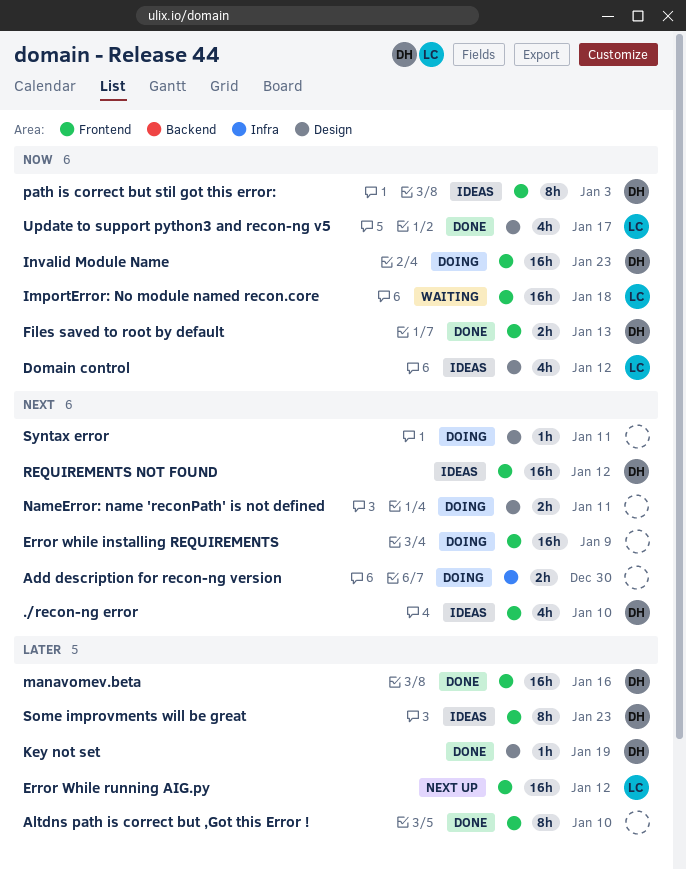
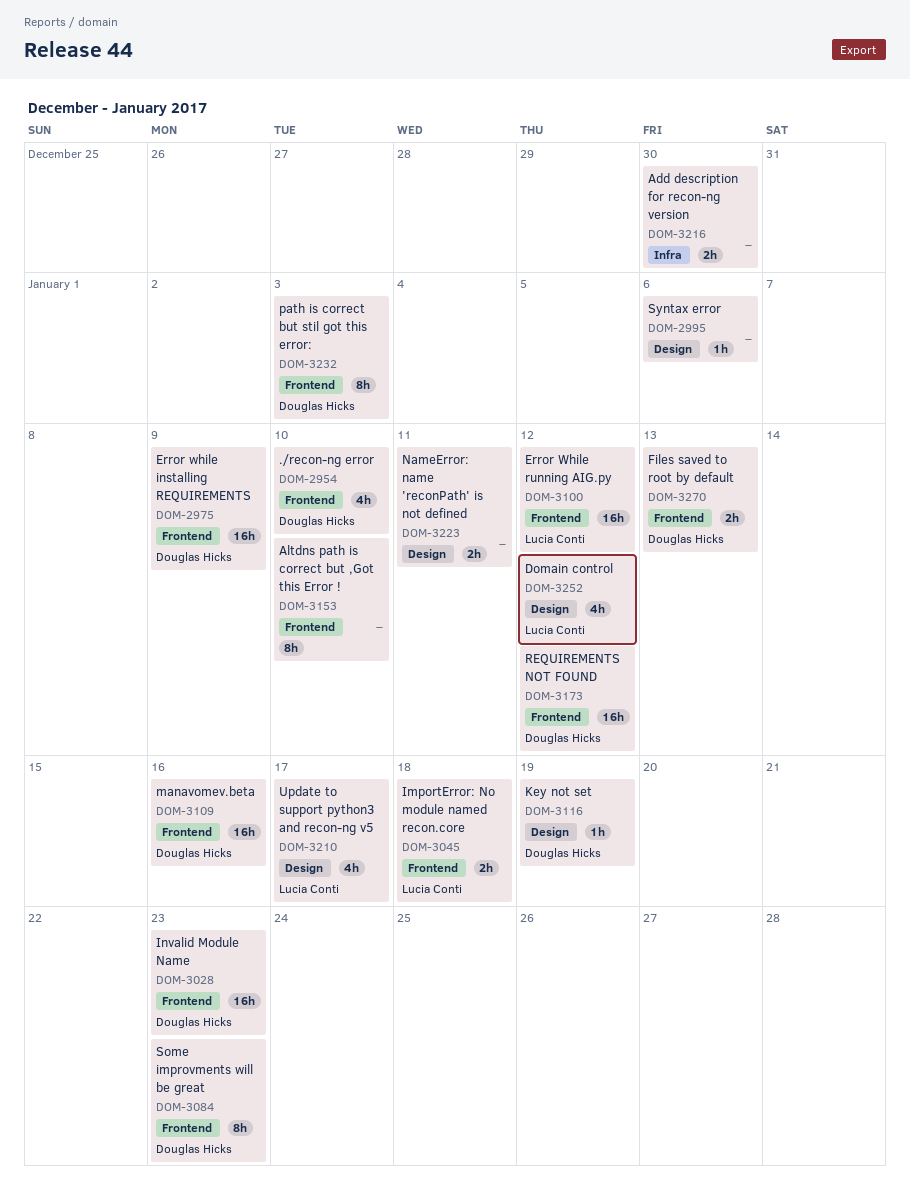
Error while installing REQUIREMENTS, owner: none -> Douglas Hicks
ImportError: No module named recon.core, estimate: 16h -> 2h
Syntax error, due: Jan 11 -> Jan 6

